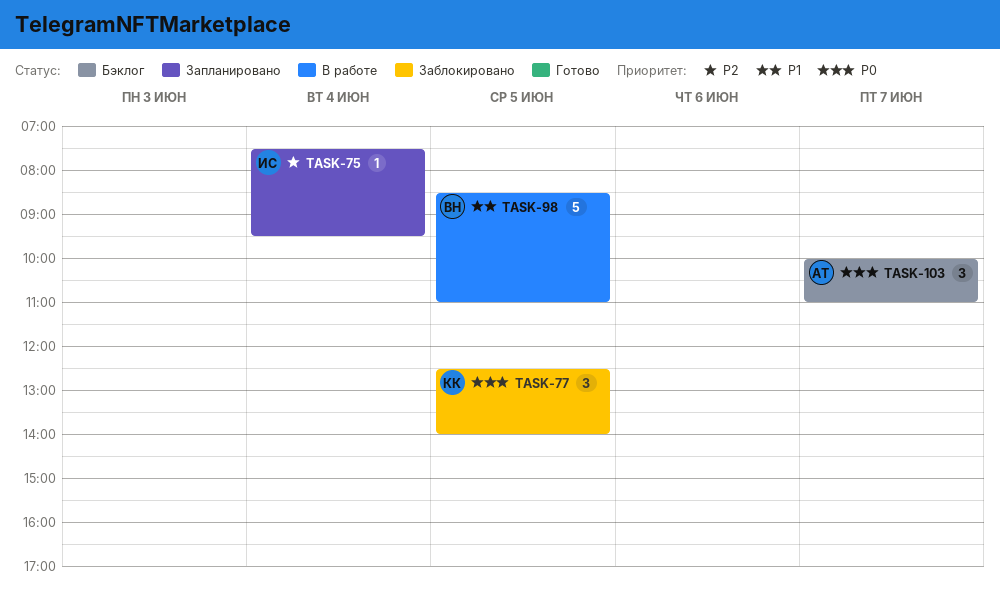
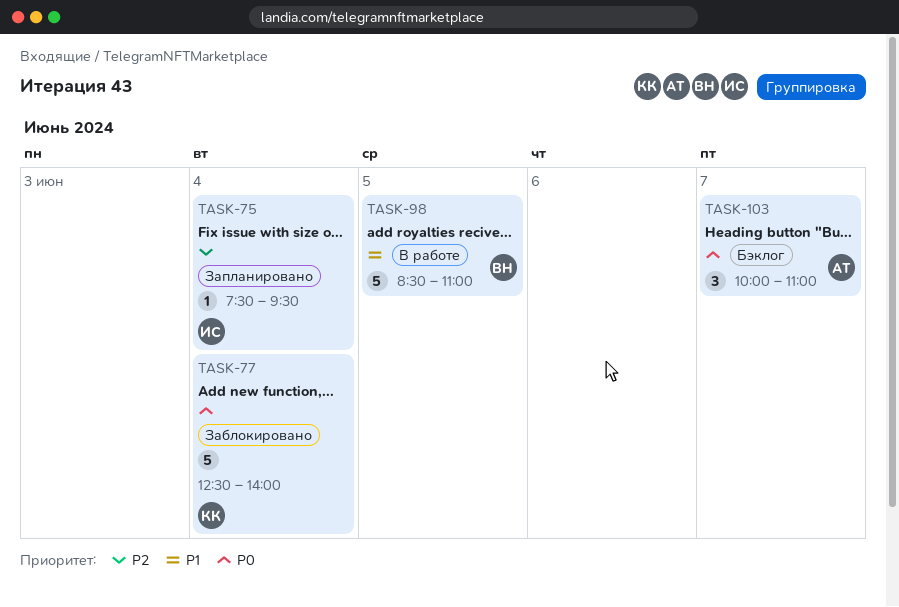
TASK-77, estimate: 3 -> 5
TASK-77, day: Jun 5 -> Jun 4

